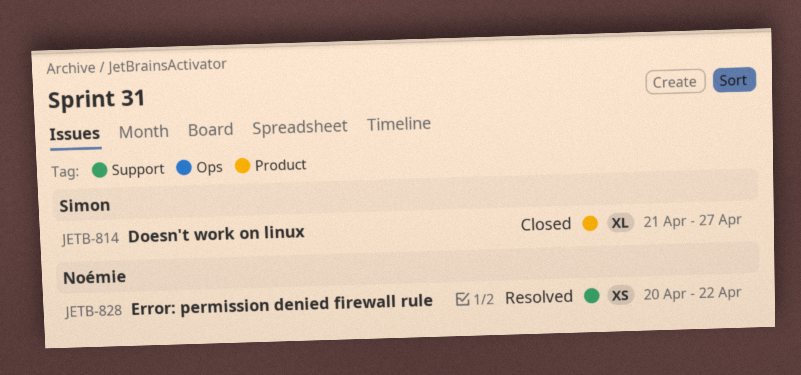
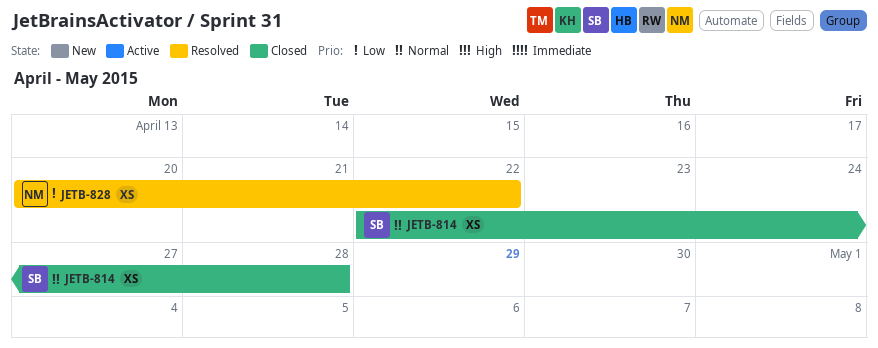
JETB-814, estimate: XL -> XS
JETB-814, start: Apr 21 -> Apr 22
JETB-814, due: Apr 27 -> Apr 28

